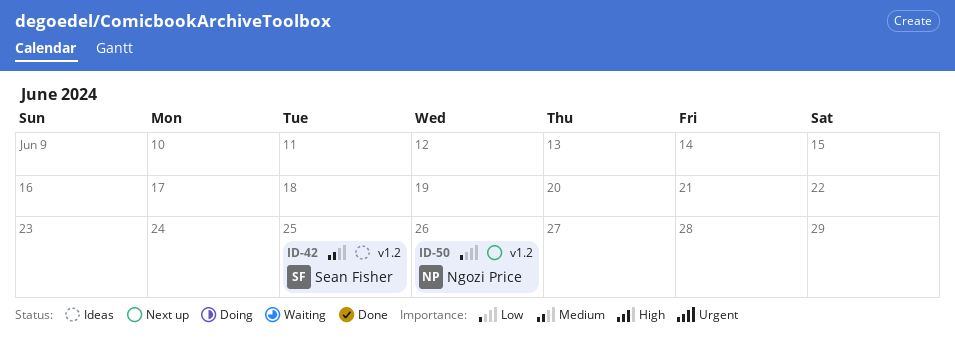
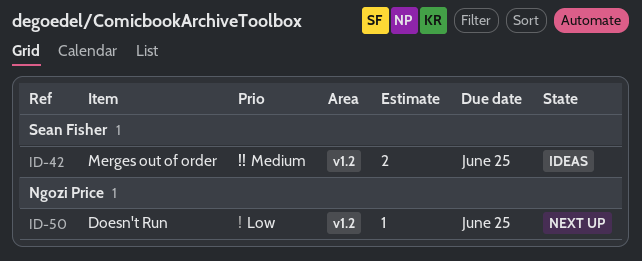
ID-50, due: Jun 26 -> Jun 25

